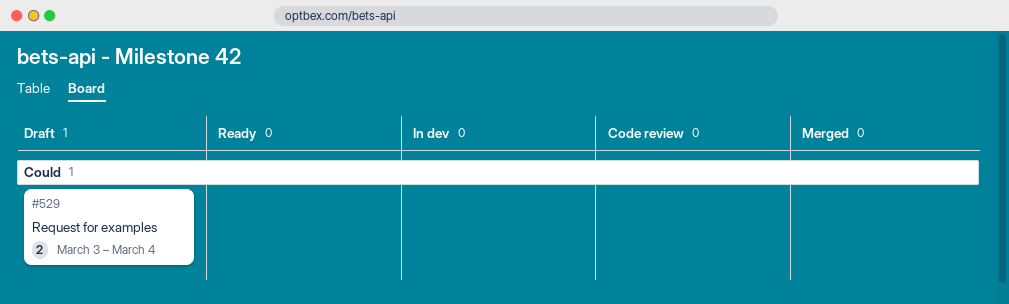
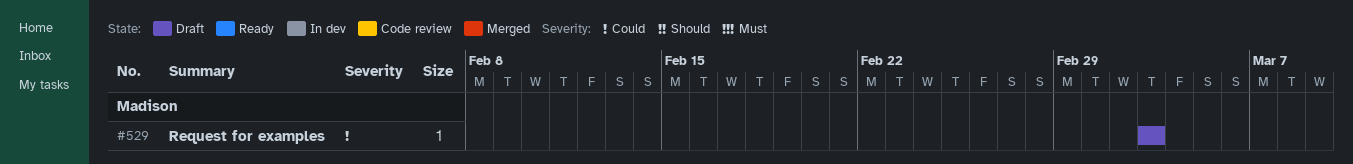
#529, estimate: 2 -> 1
#529, due: Mar 4 -> Mar 3

